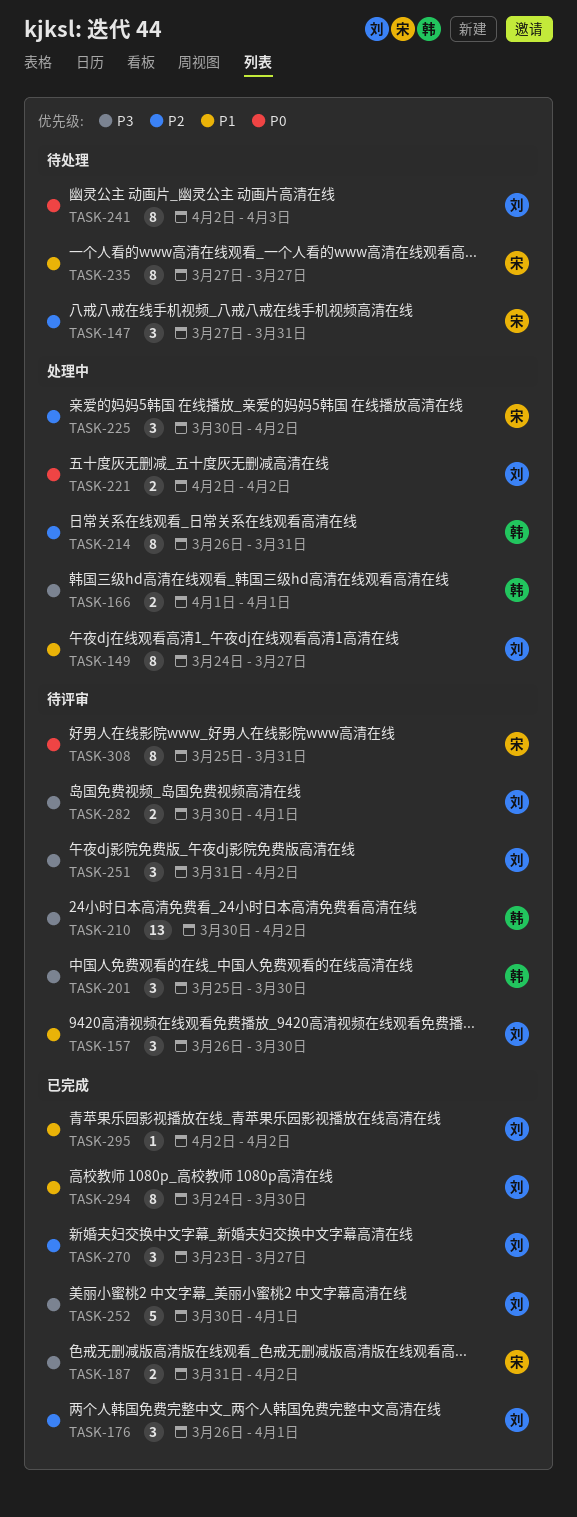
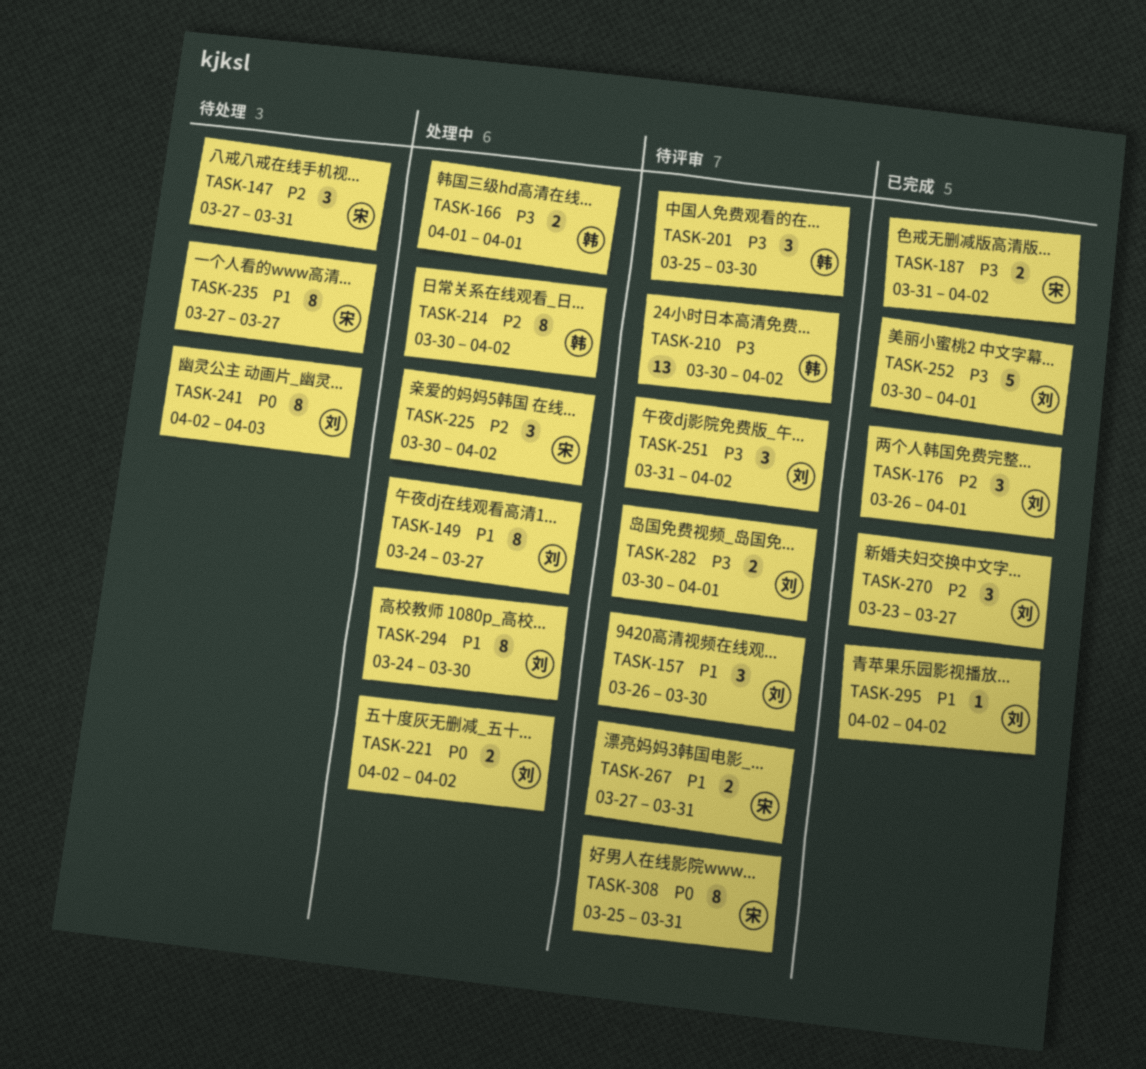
TASK-214, start: Mar 26 -> Mar 30
TASK-214, due: Mar 31 -> Apr 2
TASK-267: none -> present
TASK-294, status: 已完成 -> 处理中

